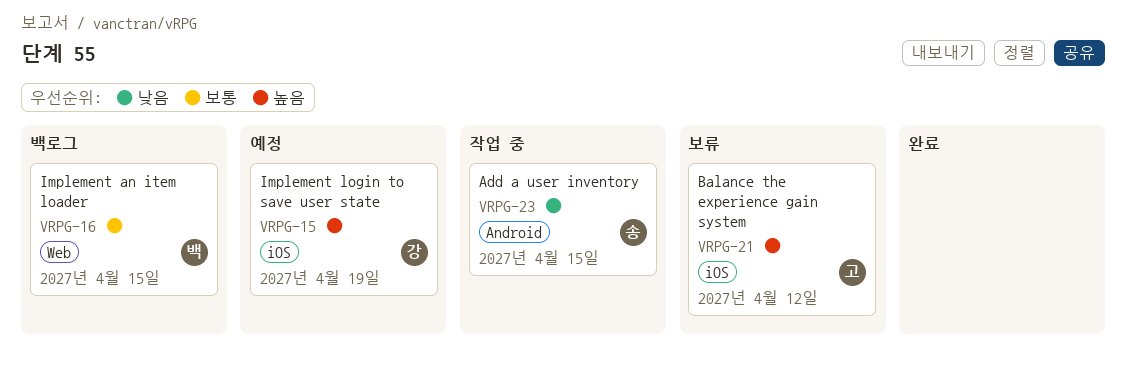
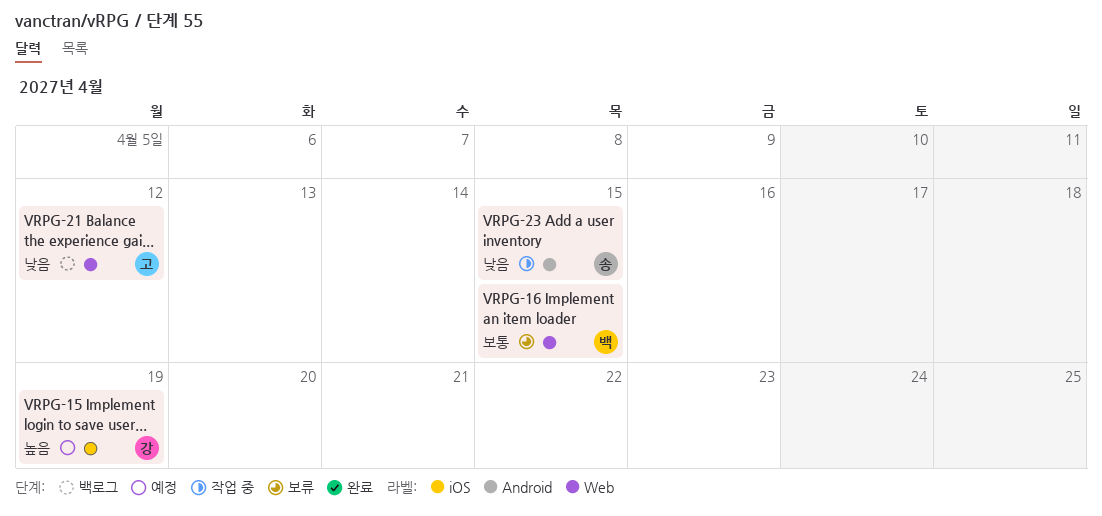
VRPG-16, status: 백로그 -> 보류
VRPG-21, status: 보류 -> 백로그
VRPG-21, priority: 높음 -> 낮음
VRPG-21, label: iOS -> Web

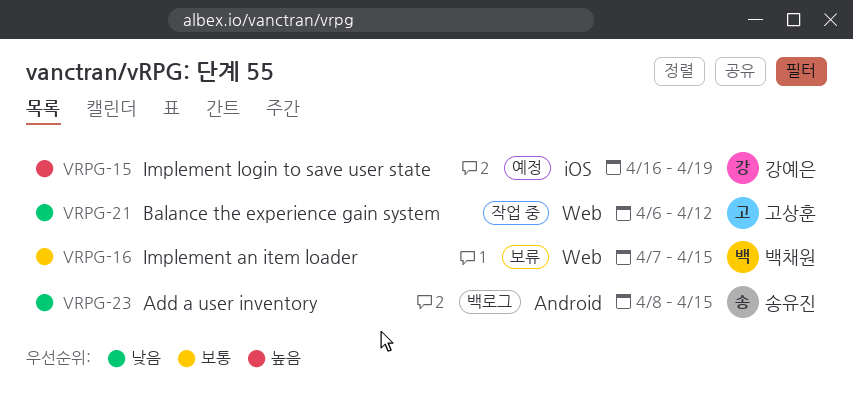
VRPG-21, status: 백로그 -> 작업 중
VRPG-23, status: 작업 중 -> 백로그

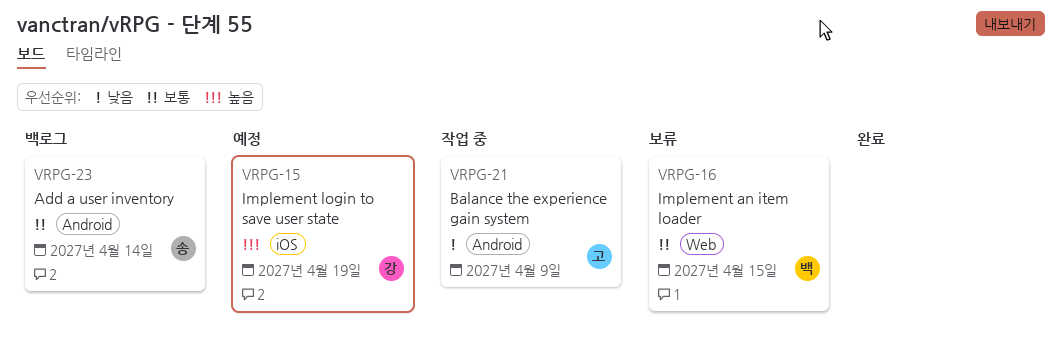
VRPG-21, label: Web -> Android
VRPG-21, due: Apr 12 -> Apr 9
VRPG-23, priority: 낮음 -> 보통
VRPG-23, due: Apr 15 -> Apr 14

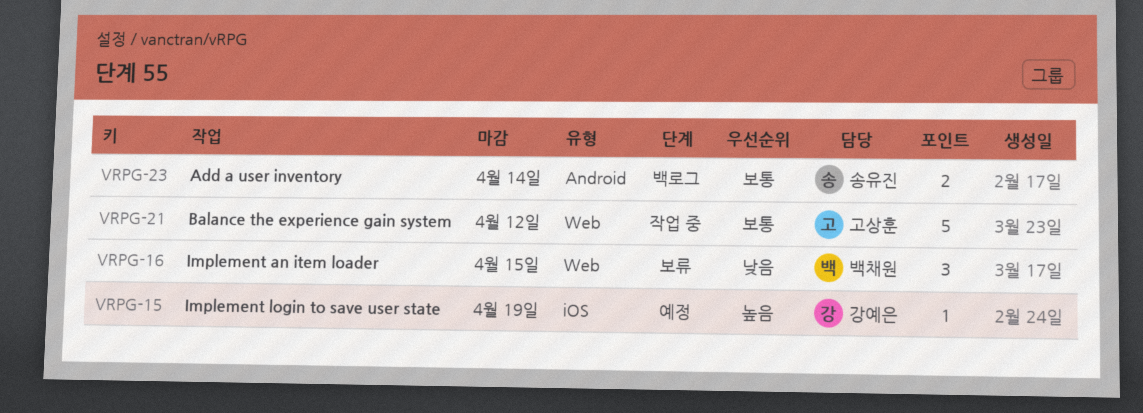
VRPG-16, priority: 보통 -> 낮음
VRPG-21, priority: 낮음 -> 보통
VRPG-21, label: Android -> Web
VRPG-21, due: Apr 9 -> Apr 12

